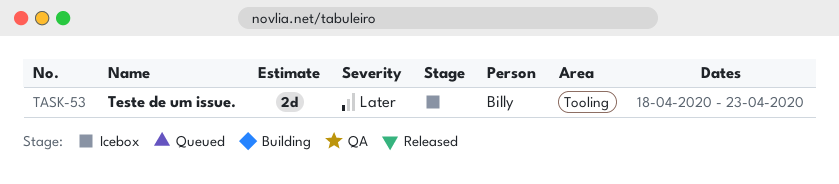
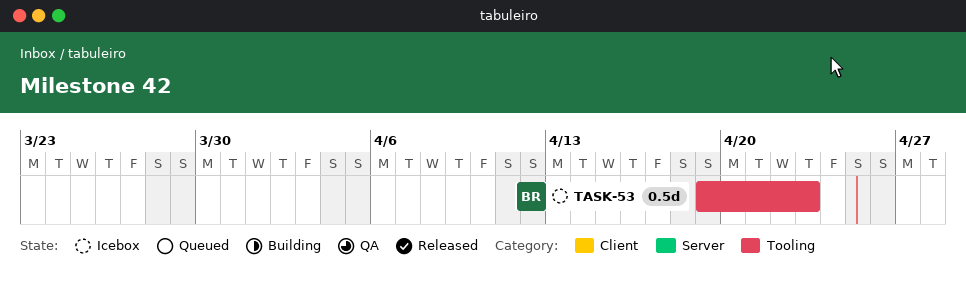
TASK-53, estimate: 2d -> 0.5d
TASK-53, start: Apr 18 -> Apr 19

